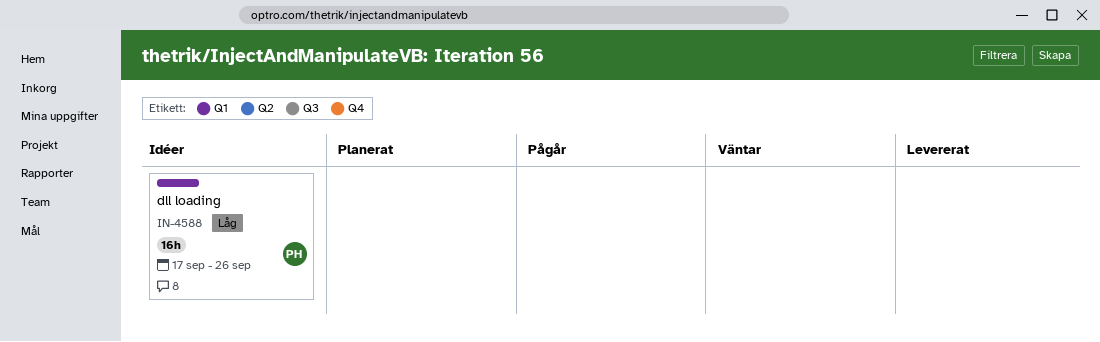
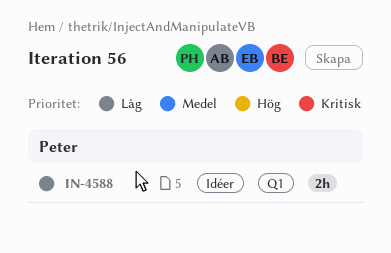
IN-4588, estimate: 16h -> 2h

